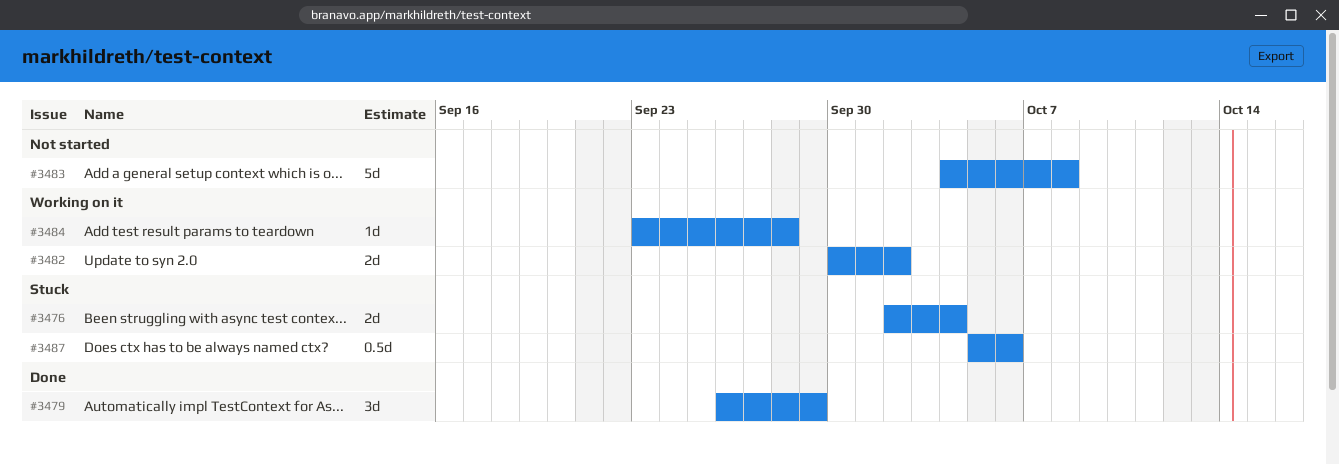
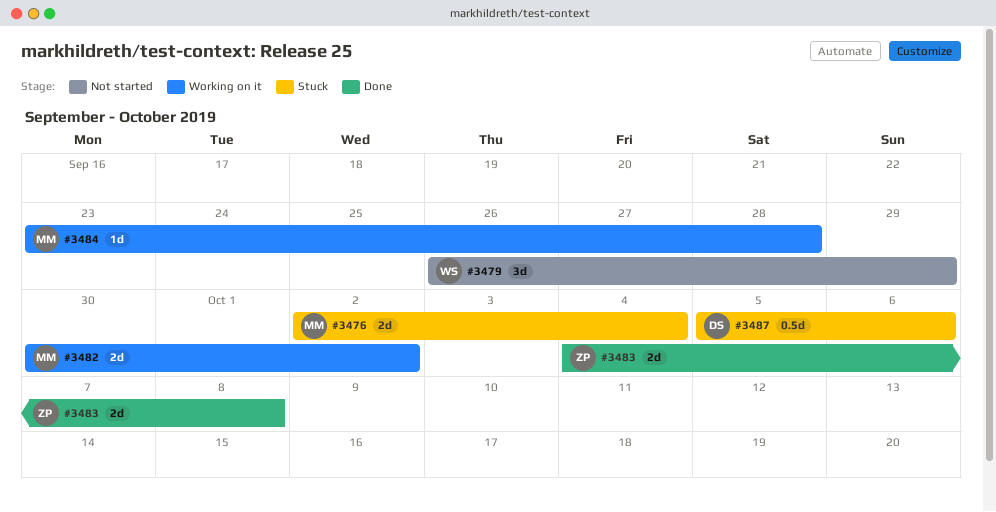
#3479, status: Done -> Not started
#3483, status: Not started -> Done
#3483, estimate: 5d -> 2d

